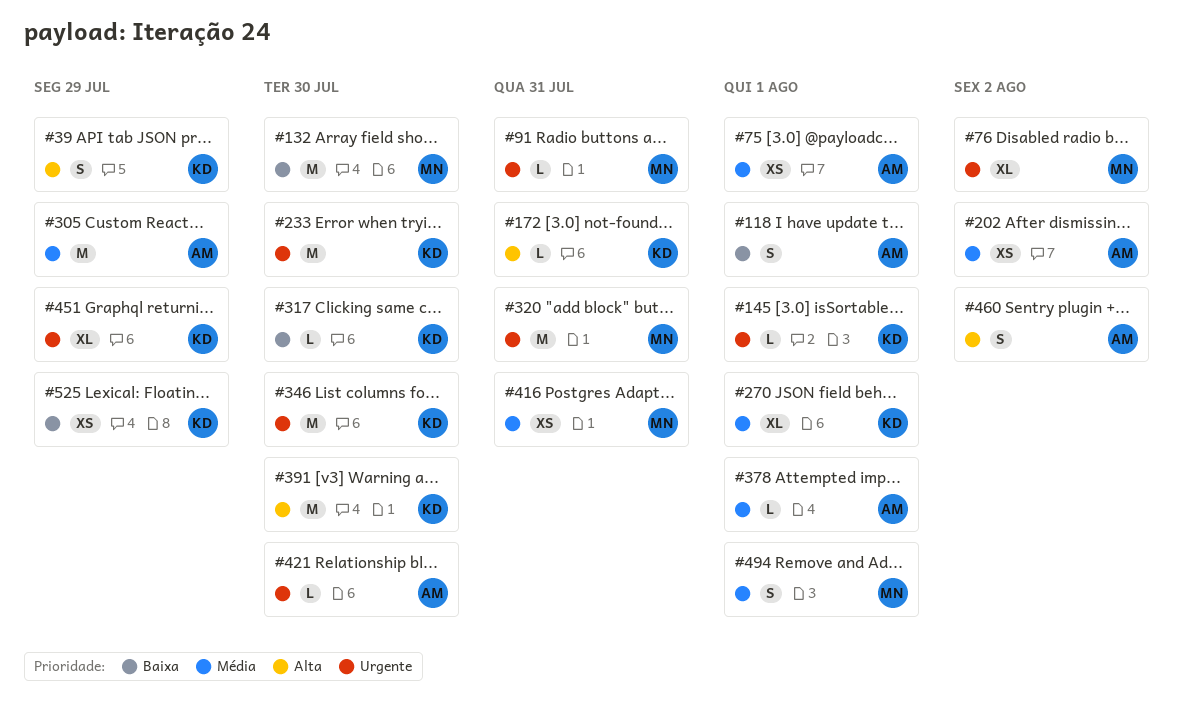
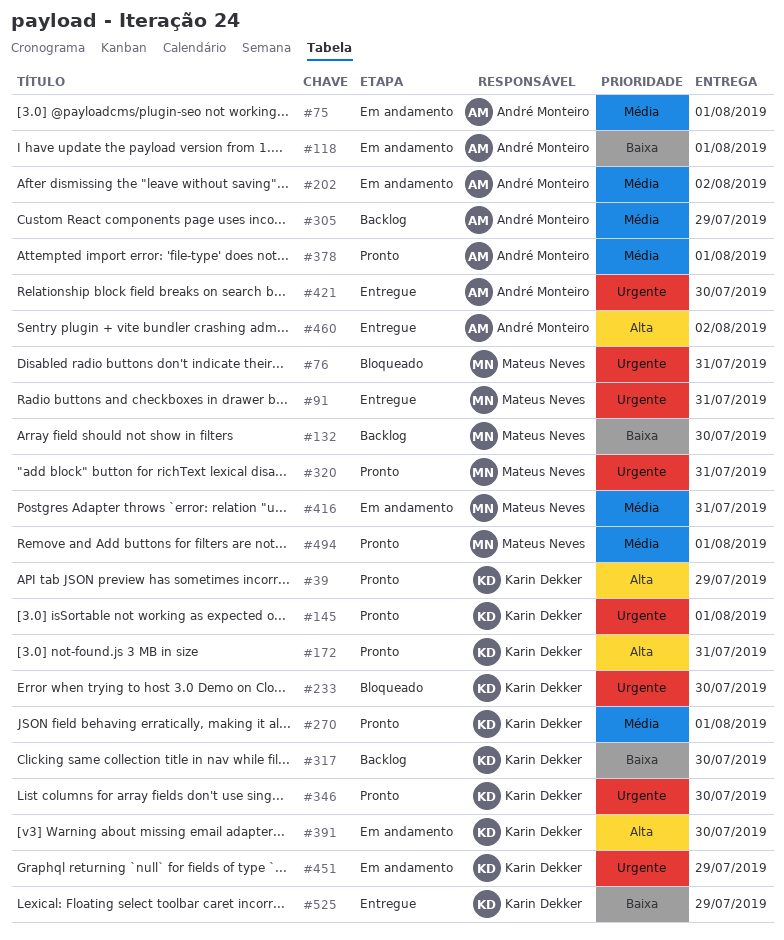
#76, due: Aug 2 -> Jul 31

